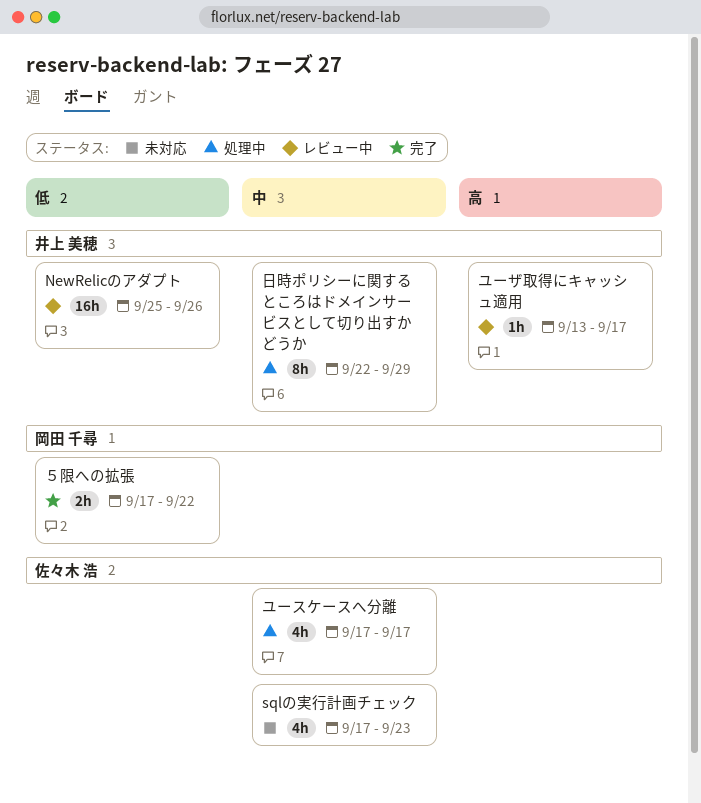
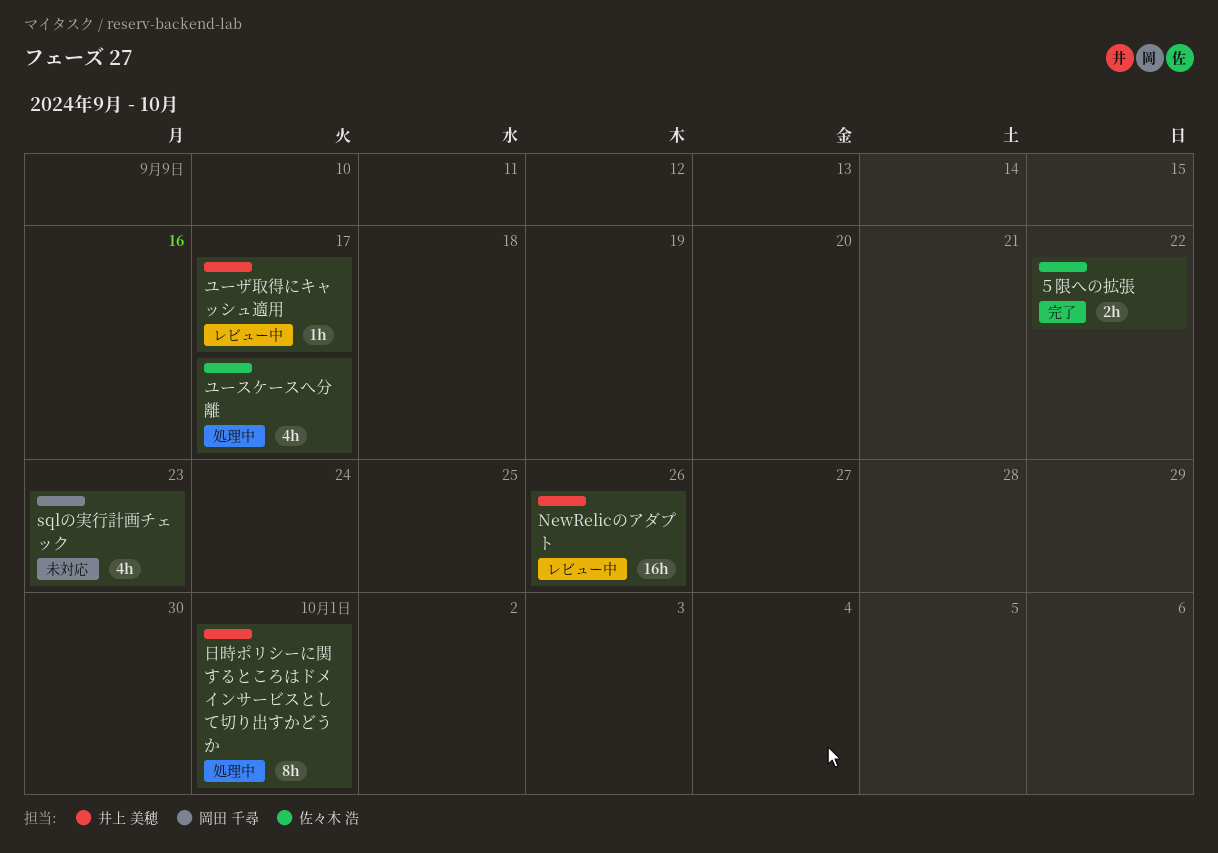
sqlの実行計画チェック, owner: 佐々木 浩 -> 岡田 千尋
日時ポリシーに関するところはドメインサービスとして切り出すかどうか, due: Sep 29 -> Oct 1
５限への拡張, owner: 岡田 千尋 -> 佐々木 浩

